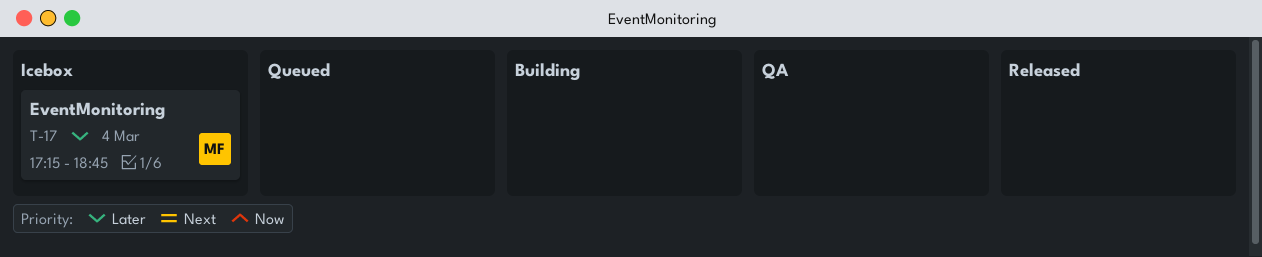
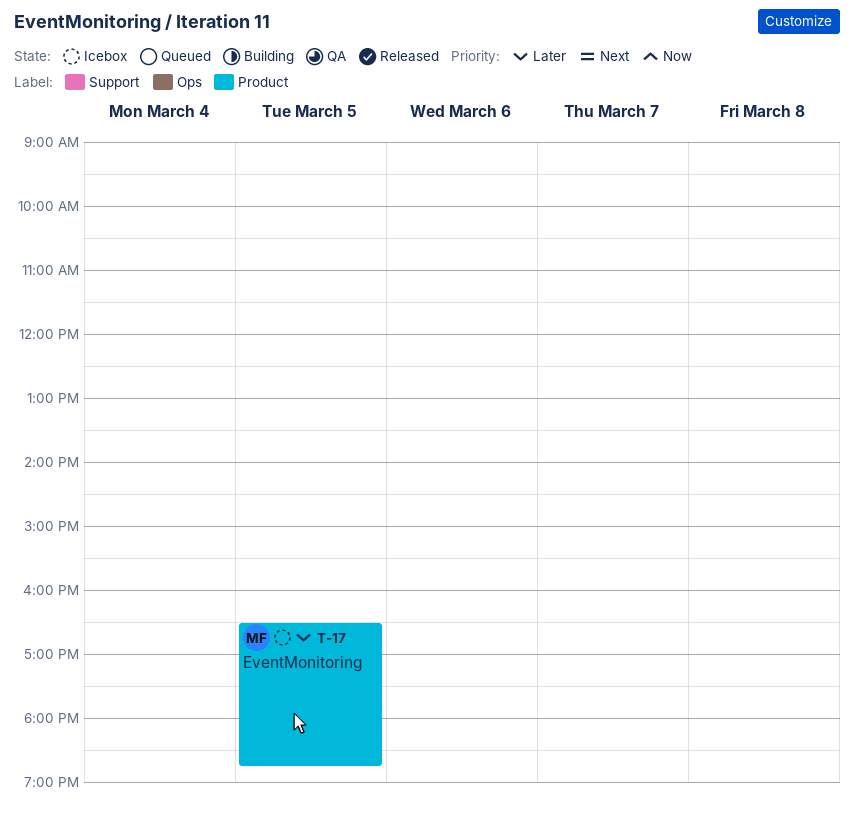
T-17, day: Mar 4 -> Mar 5
T-17, begins: 17:15 -> 16:30

